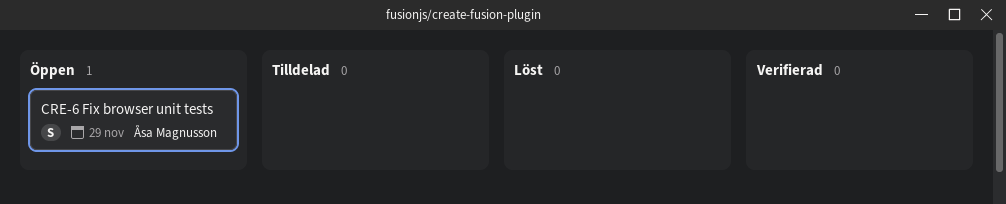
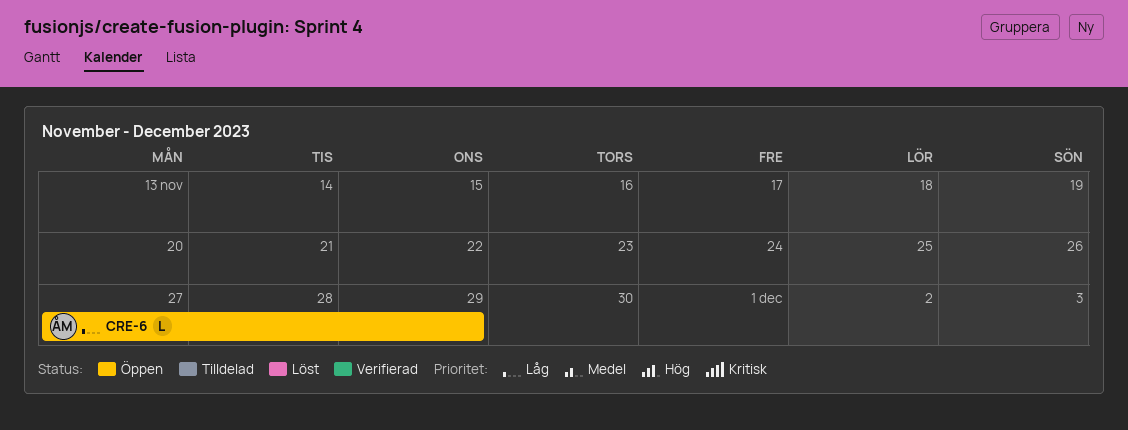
CRE-6, estimate: S -> L

